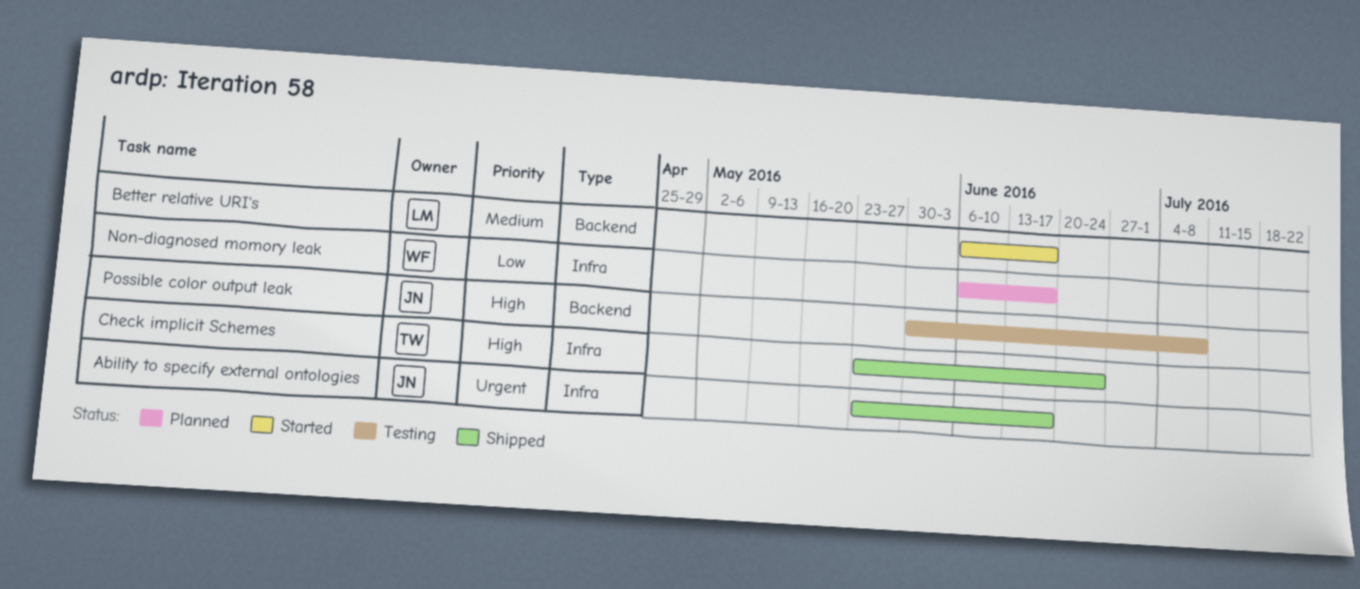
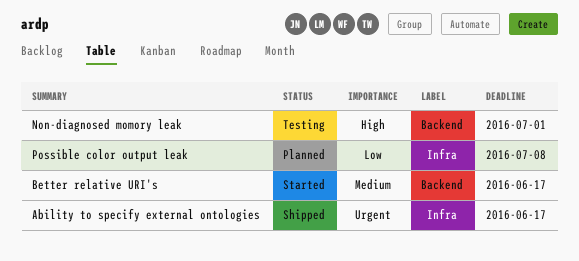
Check implicit Schemes: present -> none
Non-diagnosed momory leak, status: Planned -> Testing
Non-diagnosed momory leak, priority: Low -> High
Non-diagnosed momory leak, label: Infra -> Backend
Non-diagnosed momory leak, due: Jun 17 -> Jul 1
Possible color output leak, status: Testing -> Planned
Possible color output leak, priority: High -> Low
Possible color output leak, label: Backend -> Infra

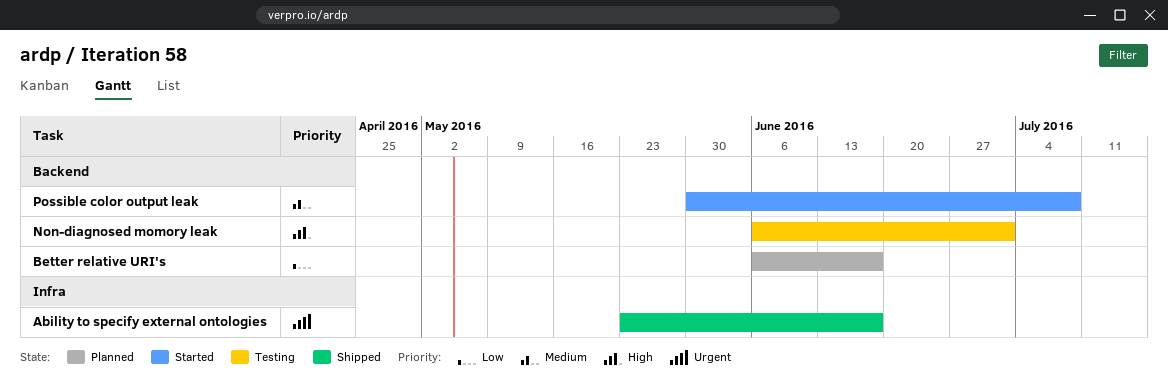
Better relative URI's, status: Started -> Planned
Better relative URI's, priority: Medium -> Low
Possible color output leak, status: Planned -> Started
Possible color output leak, priority: Low -> Medium
Possible color output leak, label: Infra -> Backend

